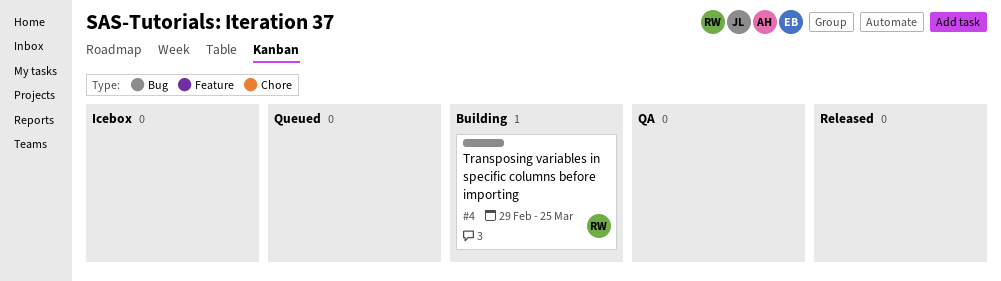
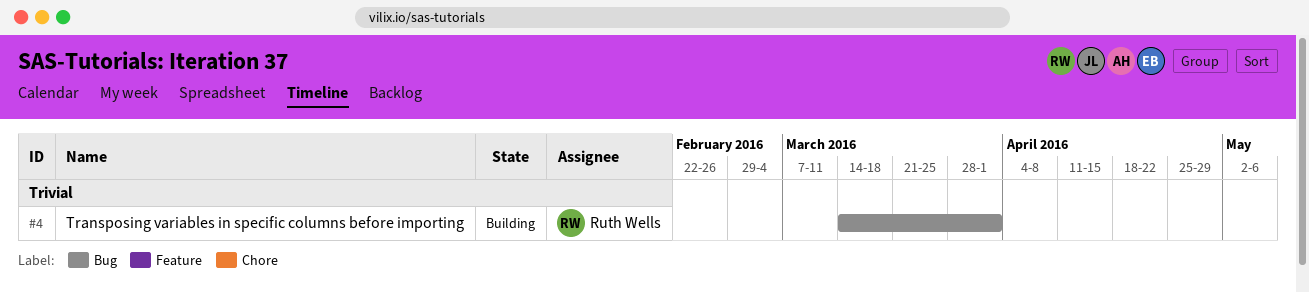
#4, start: Feb 29 -> Mar 14
#4, due: Mar 25 -> Apr 1

